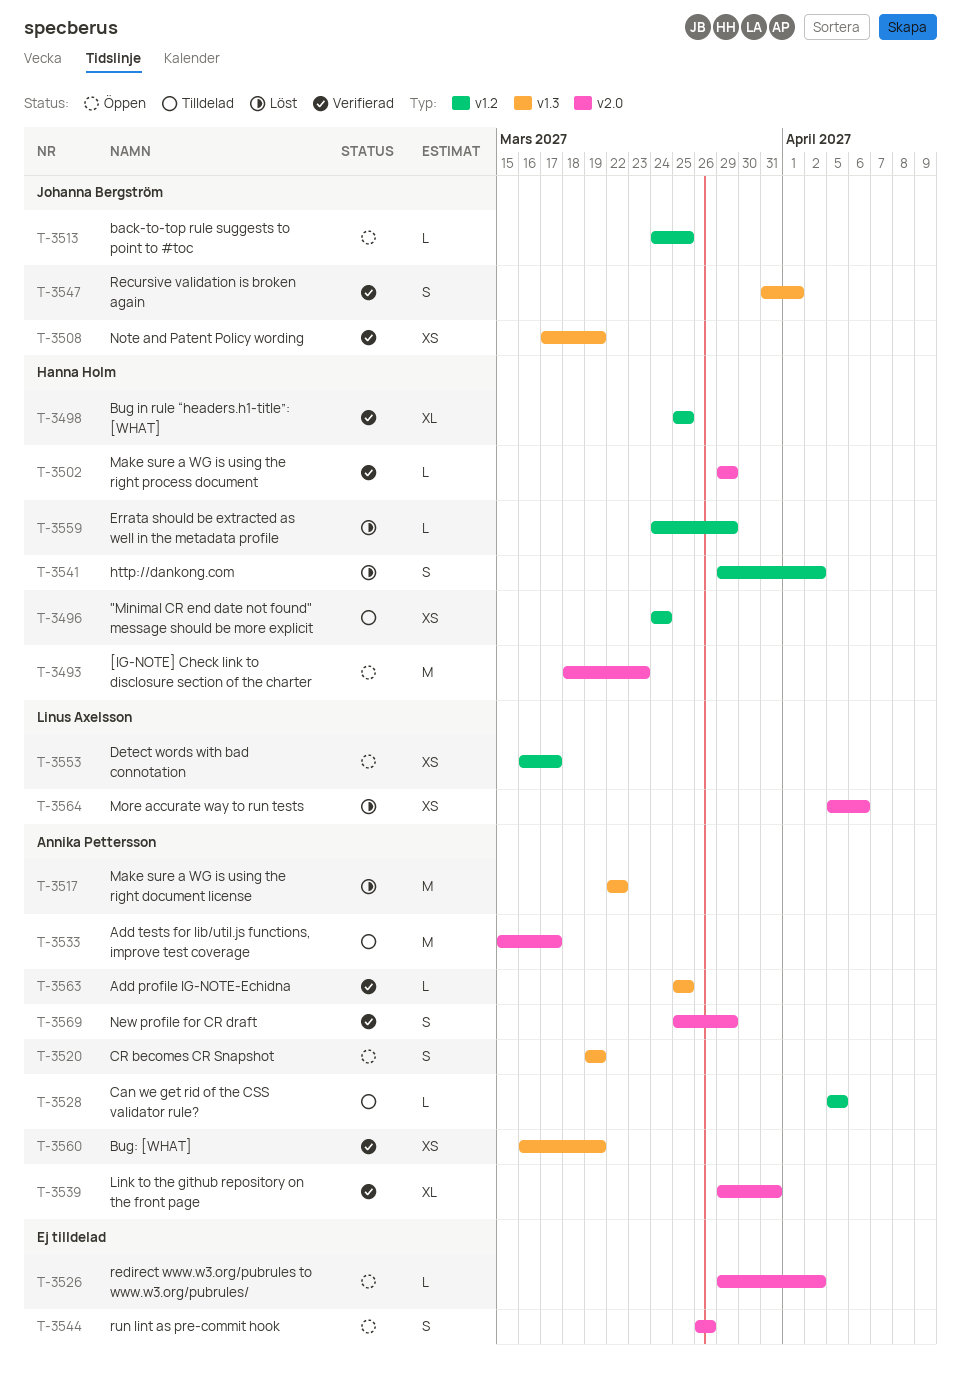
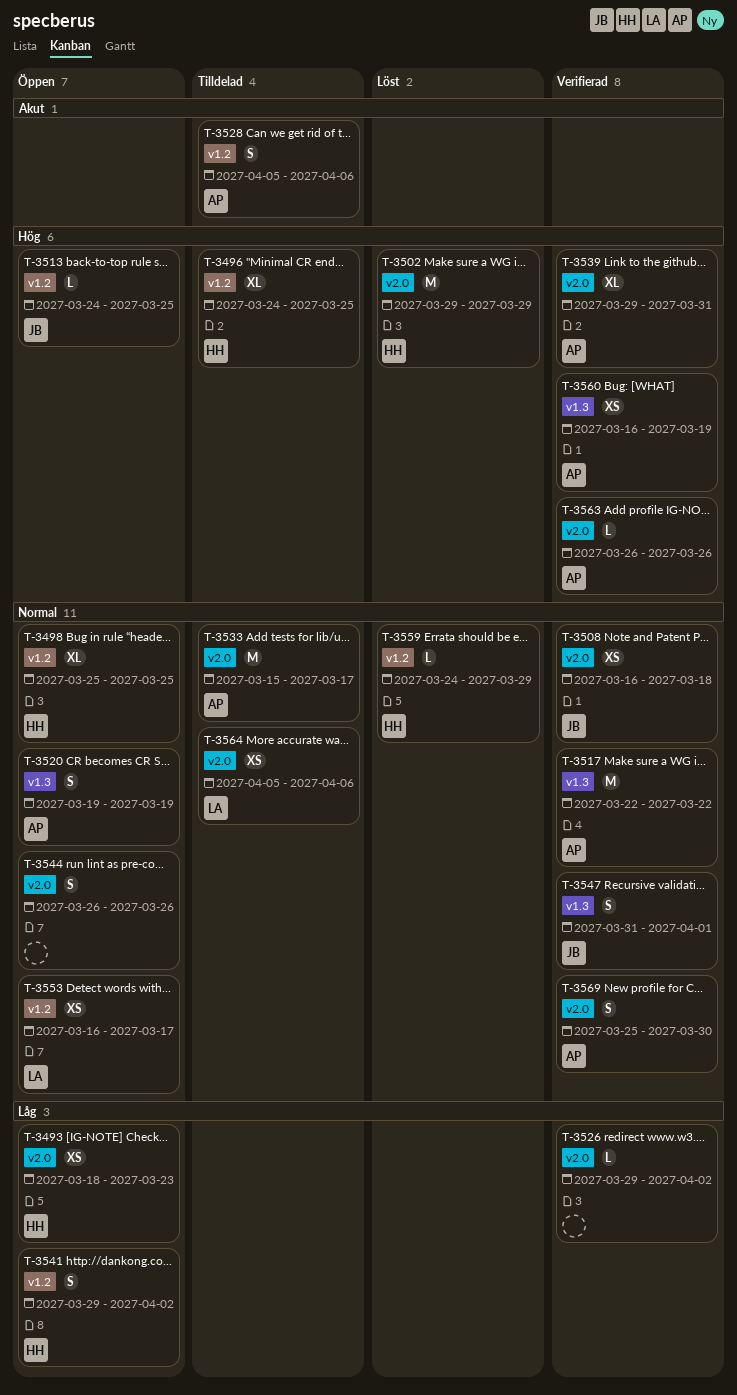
T-3493, estimate: M -> XS
T-3496, estimate: XS -> XL
T-3496, due: Mar 24 -> Mar 25
T-3498, status: Verifierad -> Öppen
T-3502, status: Verifierad -> Löst
T-3502, estimate: L -> M
T-3508, label: v1.3 -> v2.0
T-3508, start: Mar 17 -> Mar 16
T-3508, due: Mar 19 -> Mar 18
T-3517, status: Löst -> Verifierad
T-3526, status: Öppen -> Verifierad
T-3528, estimate: L -> S
T-3528, due: Apr 5 -> Apr 6
T-3541, status: Löst -> Öppen
T-3563, label: v1.3 -> v2.0
T-3563, start: Mar 25 -> Mar 26
T-3563, due: Mar 25 -> Mar 26
T-3564, status: Löst -> Tilldelad
T-3569, due: Mar 29 -> Mar 30

